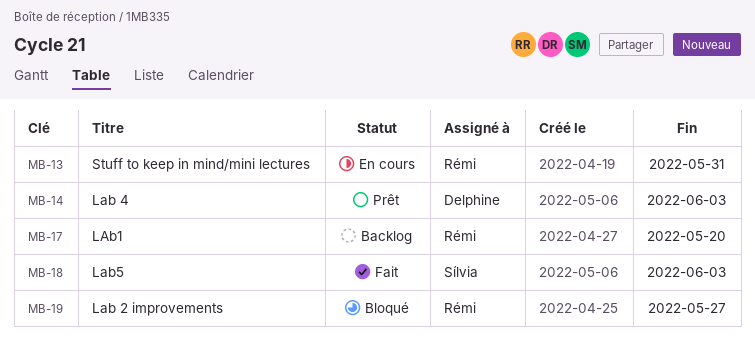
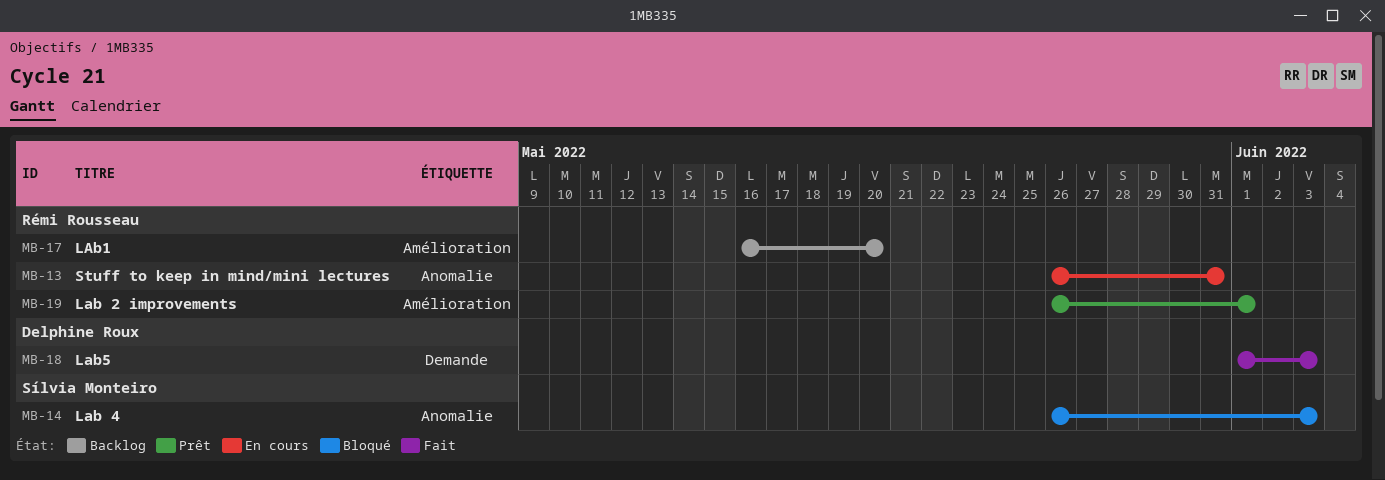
MB-14, status: Prêt -> Bloqué
MB-14, owner: Delphine Roux -> Sílvia Monteiro
MB-18, owner: Sílvia Monteiro -> Delphine Roux
MB-19, status: Bloqué -> Prêt
MB-19, due: May 27 -> Jun 1

